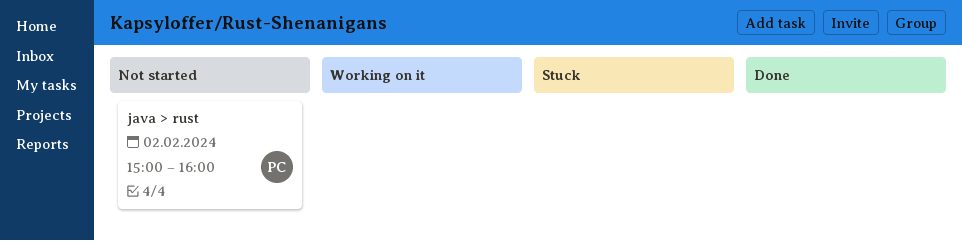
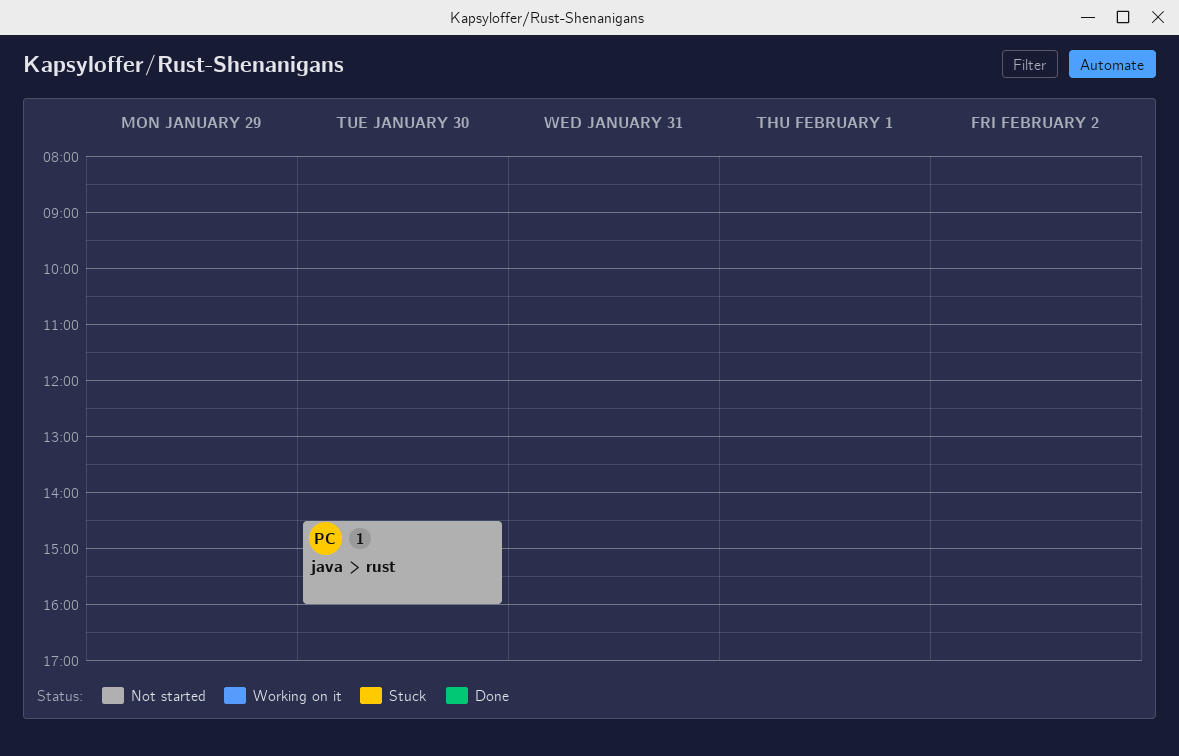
java > rust, day: Feb 2 -> Jan 30
java > rust, begins: 15:00 -> 14:30

